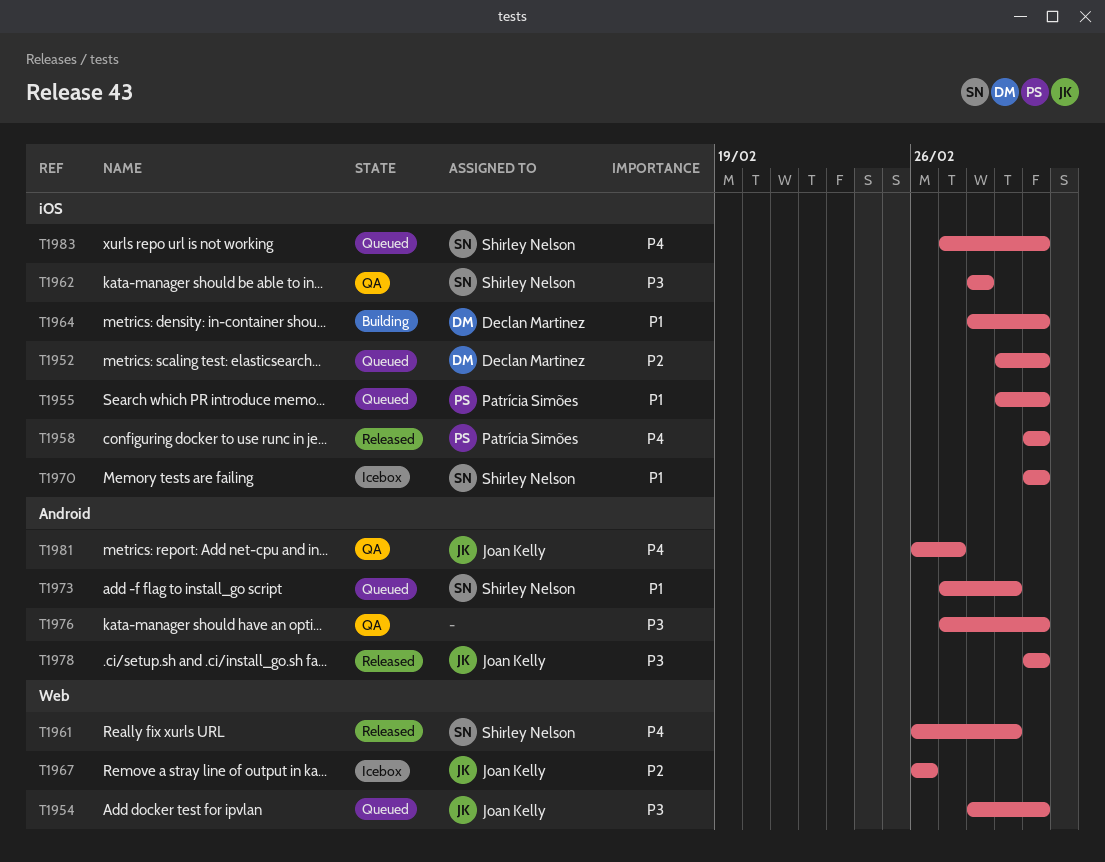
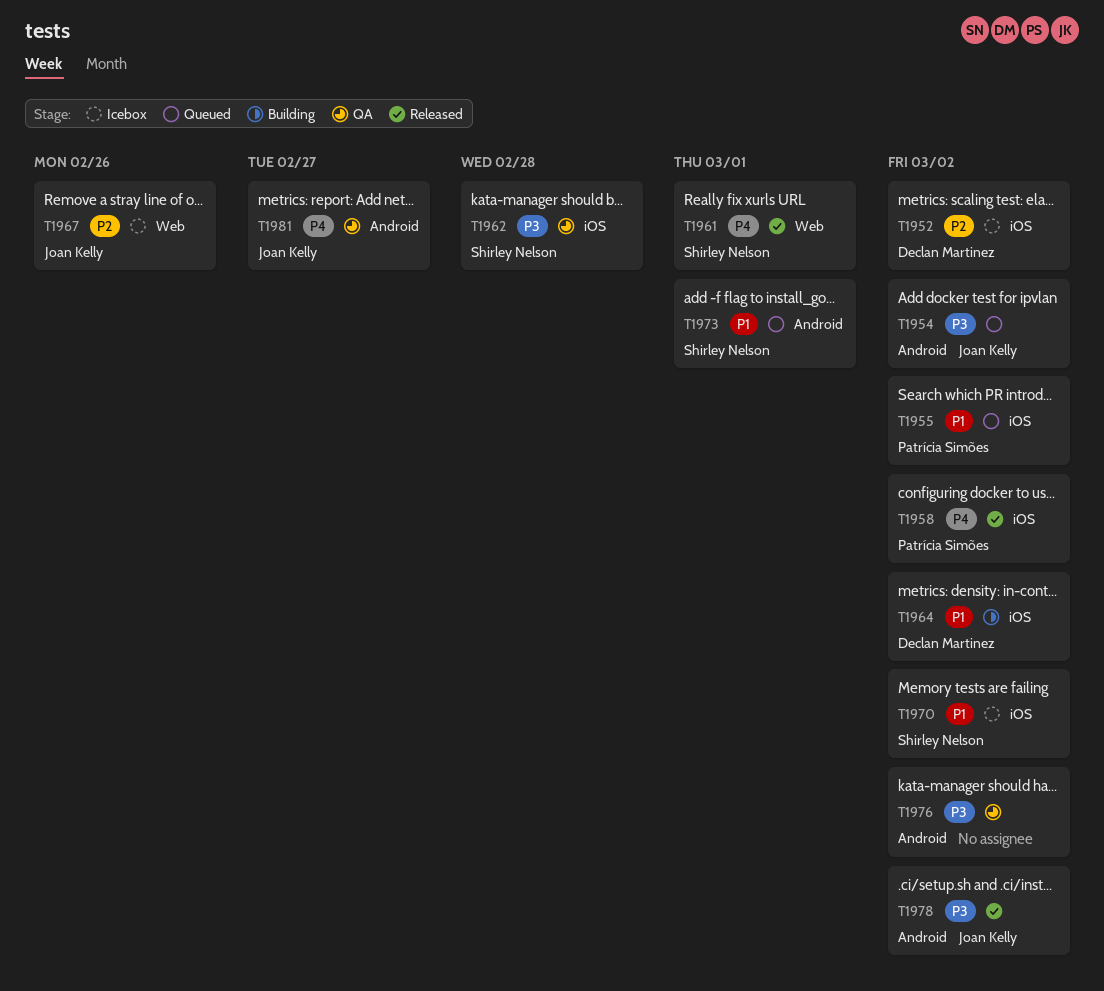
T1952, status: Queued -> Icebox
T1954, label: Web -> Android
T1983: present -> none

